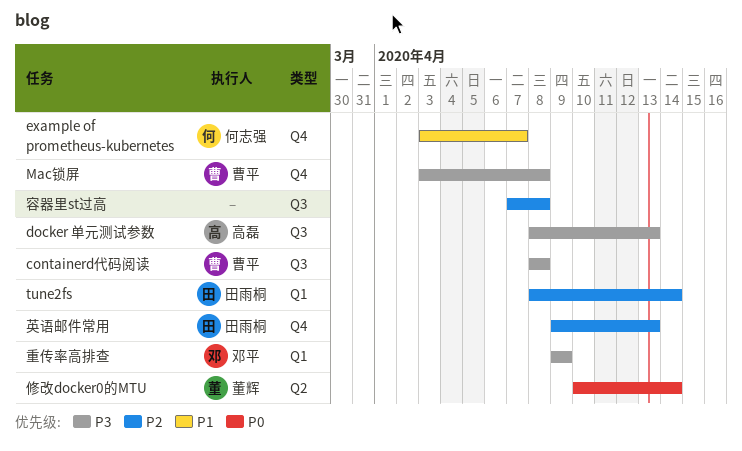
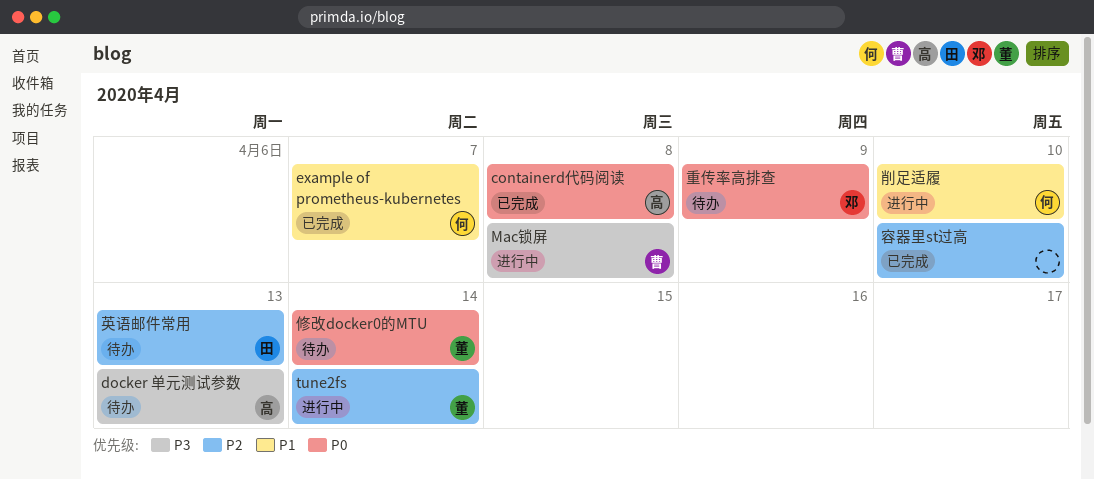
containerd代码阅读, owner: 曹平 -> 高磊
containerd代码阅读, priority: P3 -> P0
tune2fs, owner: 田雨桐 -> 董辉
削足适履: none -> present
容器里st过高, due: Apr 8 -> Apr 10
重传率高排查, priority: P3 -> P0

